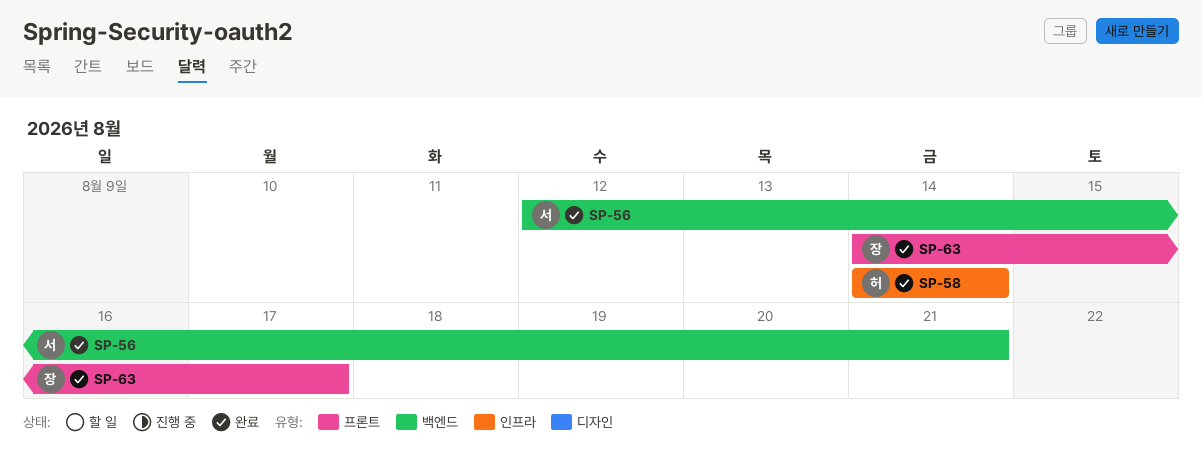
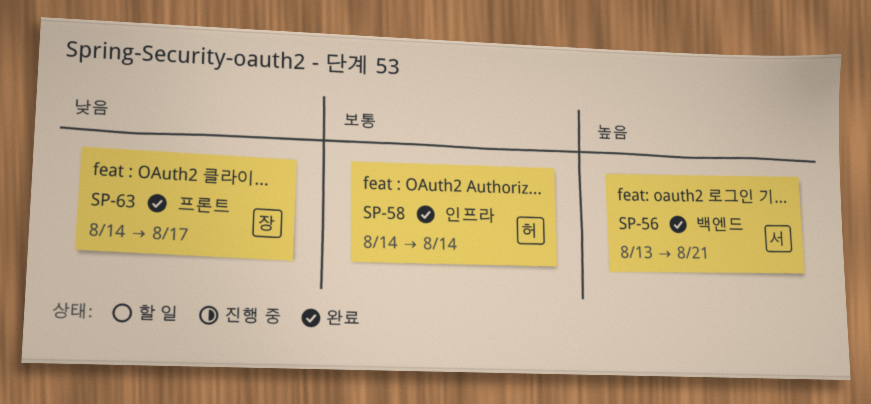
SP-56, start: Aug 12 -> Aug 13

